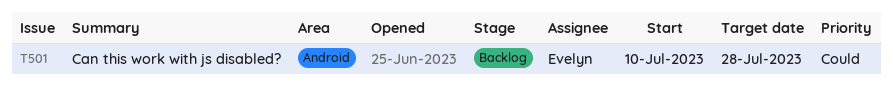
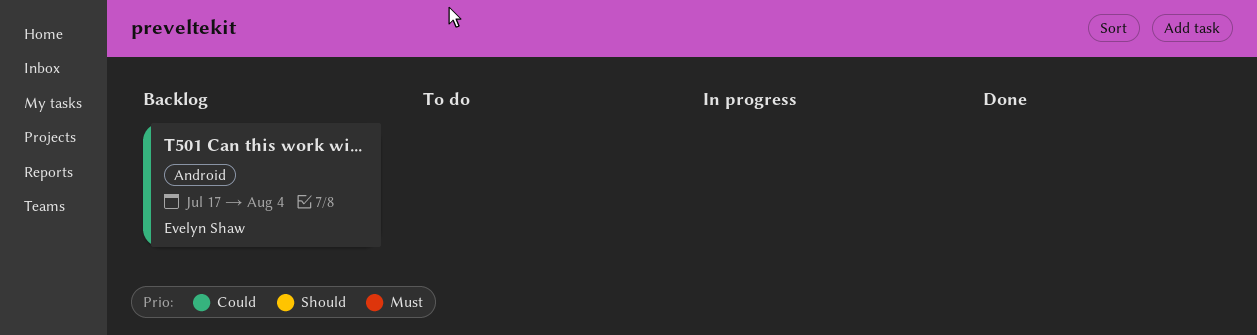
T501, start: Jul 10 -> Jul 17
T501, due: Jul 28 -> Aug 4

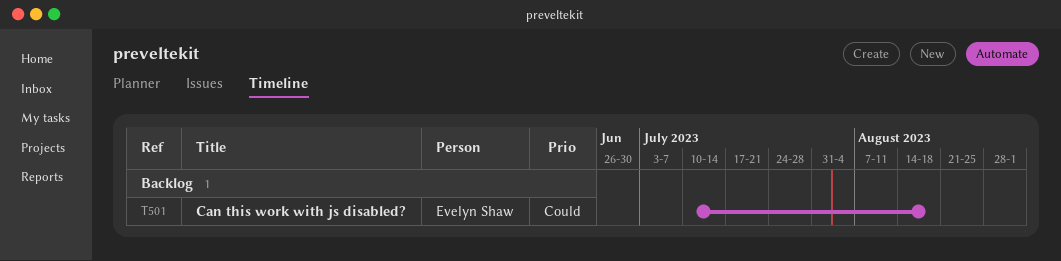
T501, start: Jul 17 -> Jul 10
T501, due: Aug 4 -> Aug 18

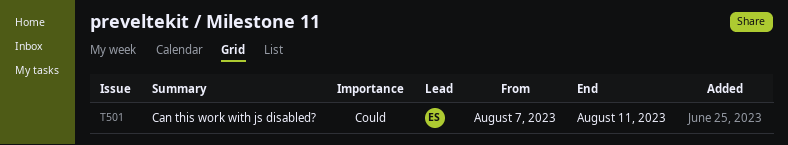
T501, start: Jul 10 -> Aug 7
T501, due: Aug 18 -> Aug 11

